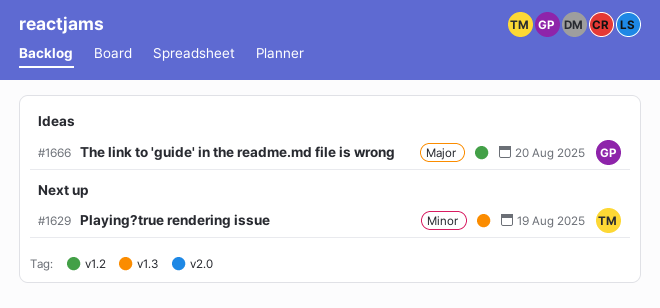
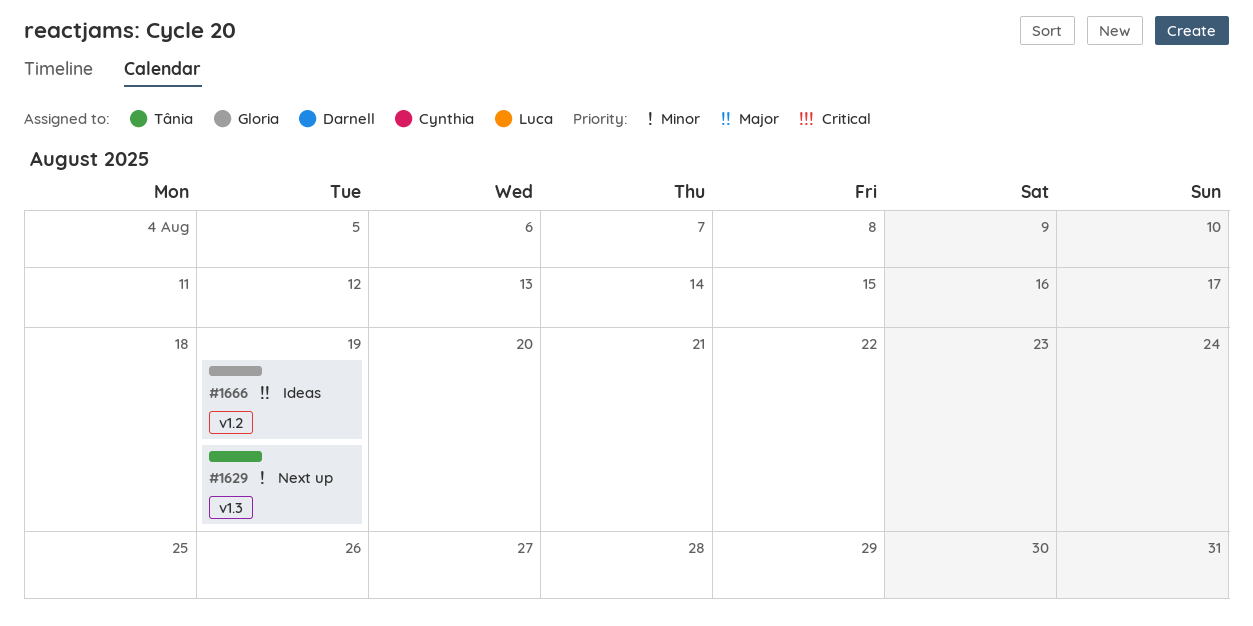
#1666, due: Aug 20 -> Aug 19

